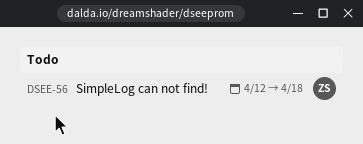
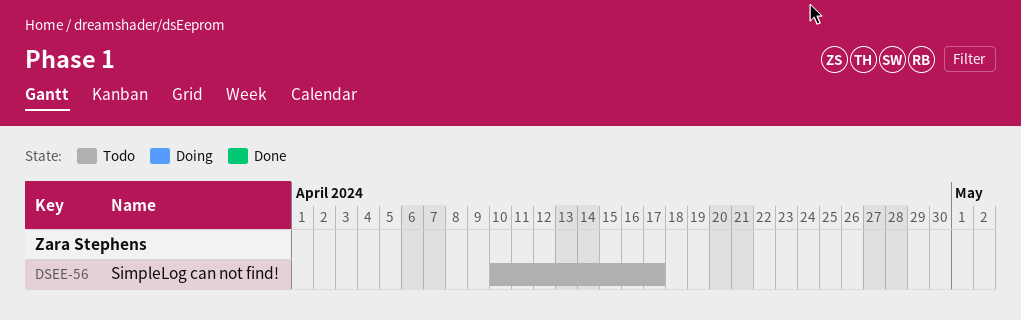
DSEE-56, start: Apr 12 -> Apr 10
DSEE-56, due: Apr 18 -> Apr 17

